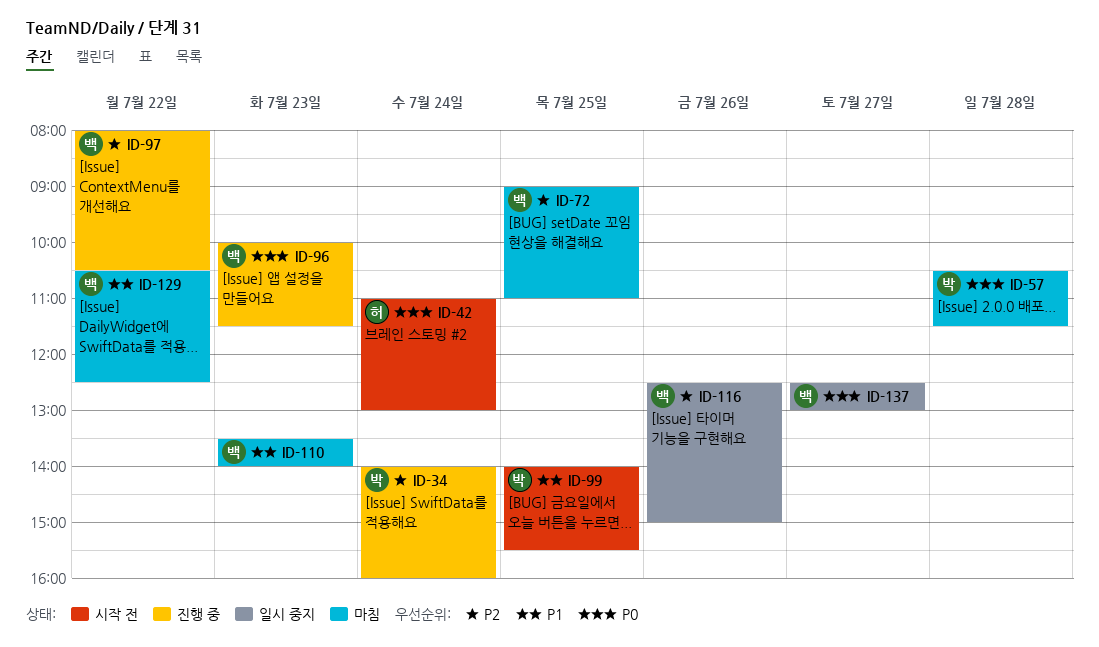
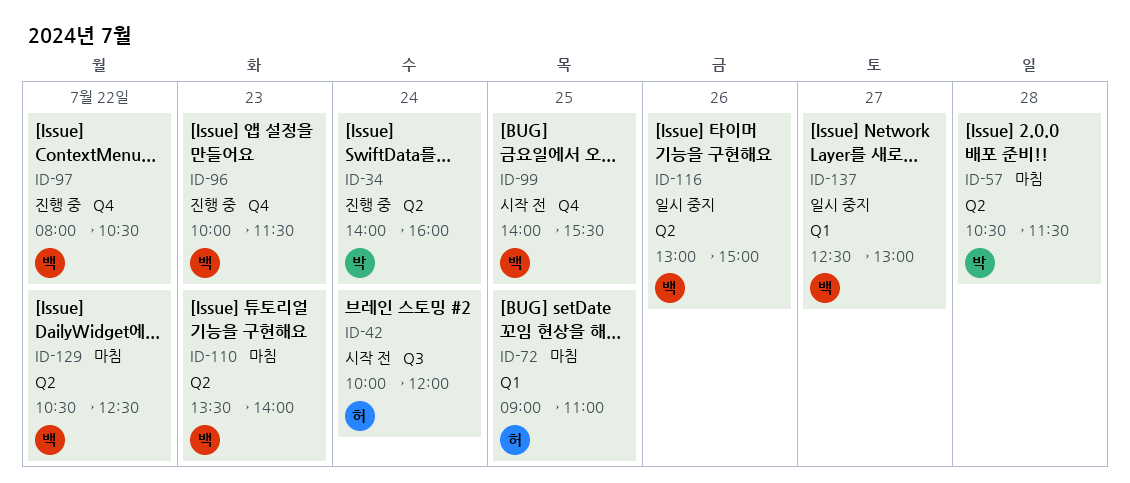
ID-42, begins: 11:00 -> 10:00
ID-42, ends: 13:00 -> 12:00
ID-72, owner: 백 -> 허
ID-99, owner: 박 -> 백
ID-116, begins: 12:30 -> 13:00

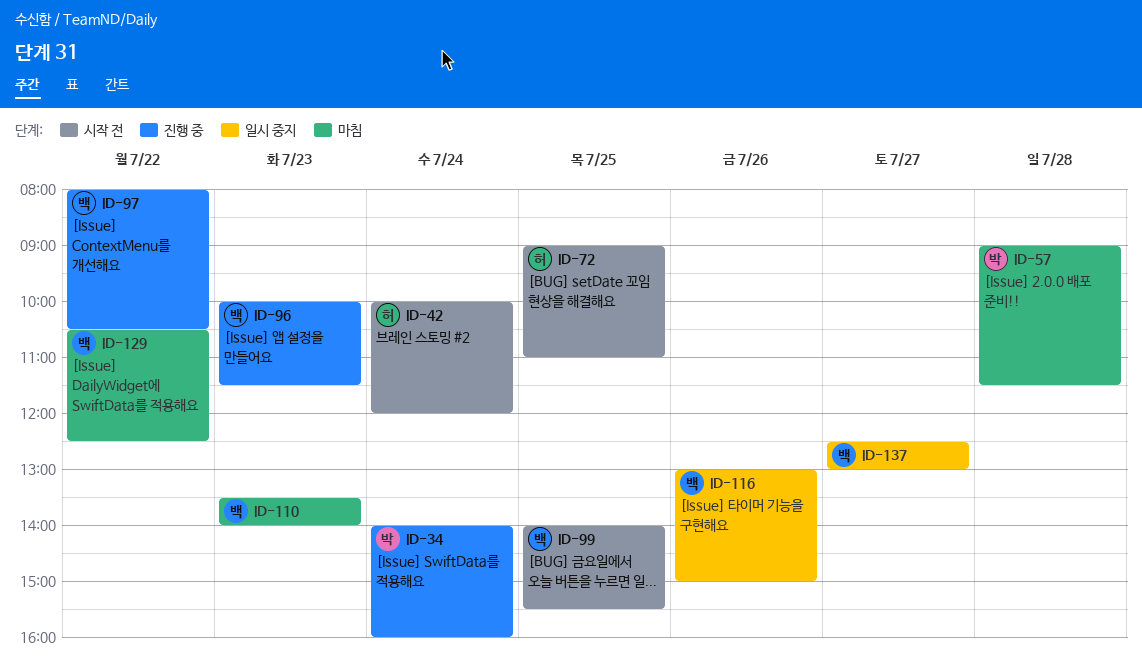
ID-57, begins: 10:30 -> 09:00
ID-72, status: 마침 -> 시작 전

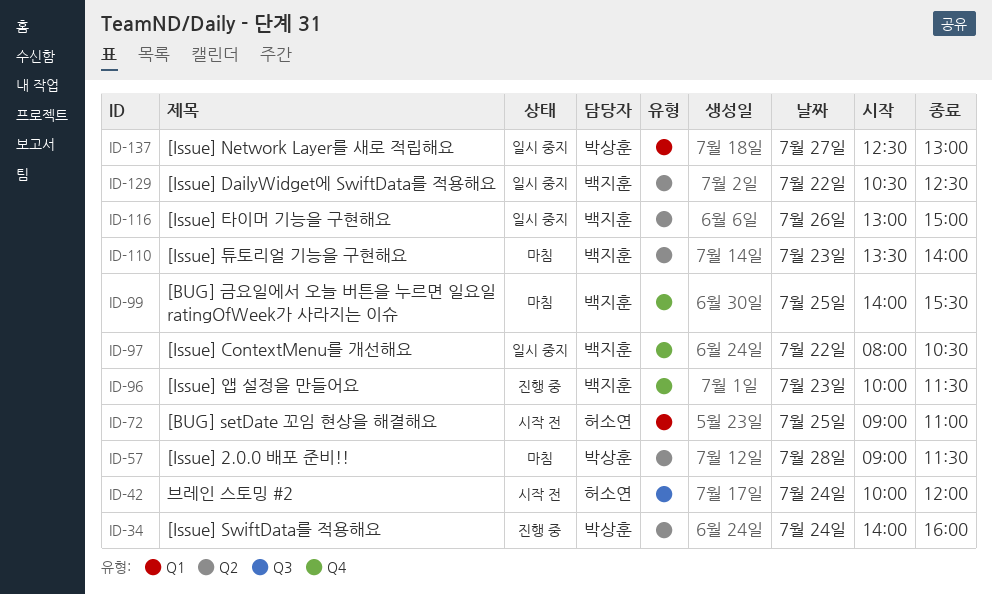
ID-97, status: 진행 중 -> 일시 중지
ID-99, status: 시작 전 -> 마침
ID-129, status: 마침 -> 일시 중지
ID-137, owner: 백지훈 -> 박상훈

